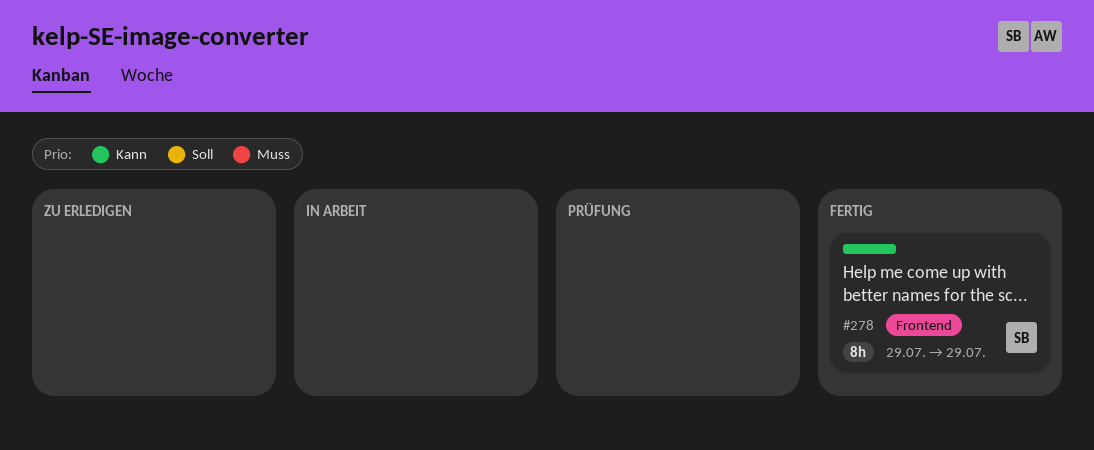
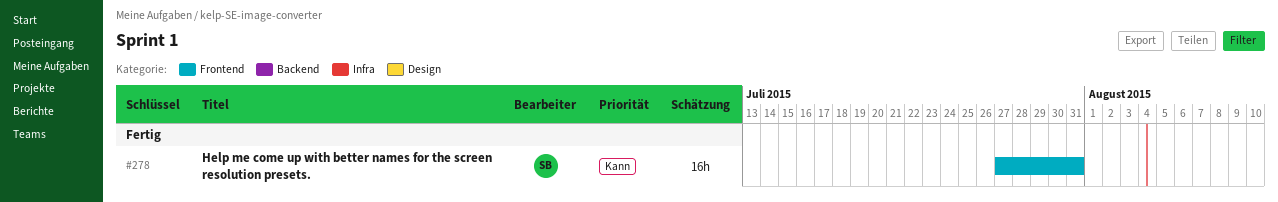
#278, estimate: 8h -> 16h
#278, start: Jul 29 -> Jul 27
#278, due: Jul 29 -> Jul 31

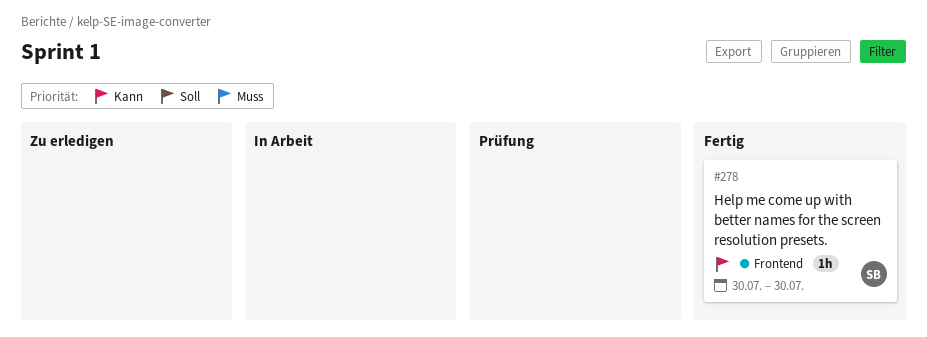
#278, estimate: 16h -> 1h
#278, start: Jul 27 -> Jul 30
#278, due: Jul 31 -> Jul 30

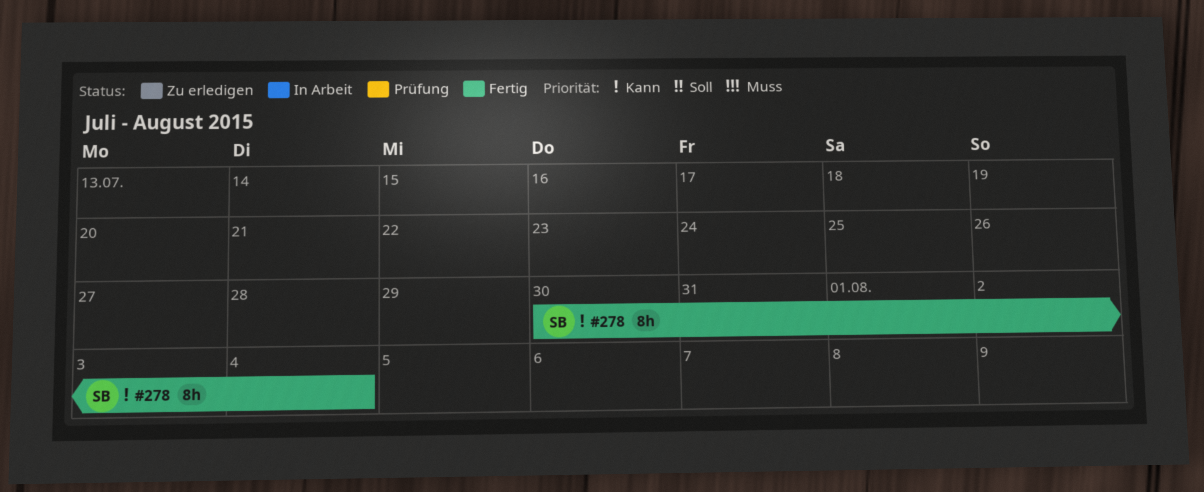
#278, estimate: 1h -> 8h
#278, due: Jul 30 -> Aug 4

